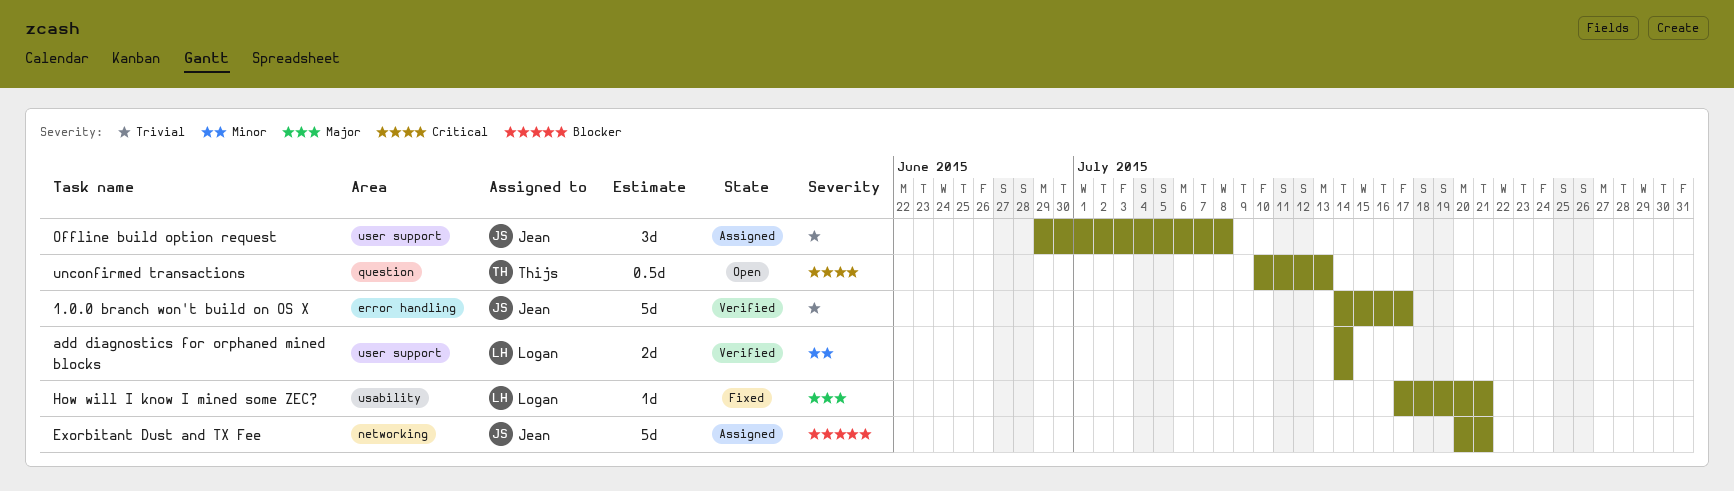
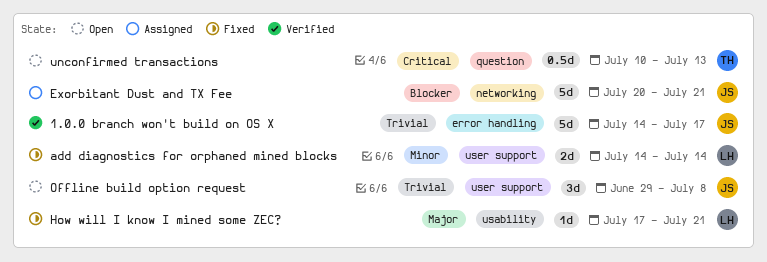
add diagnostics for orphaned mined blocks, status: Verified -> Fixed
Offline build option request, status: Assigned -> Open

